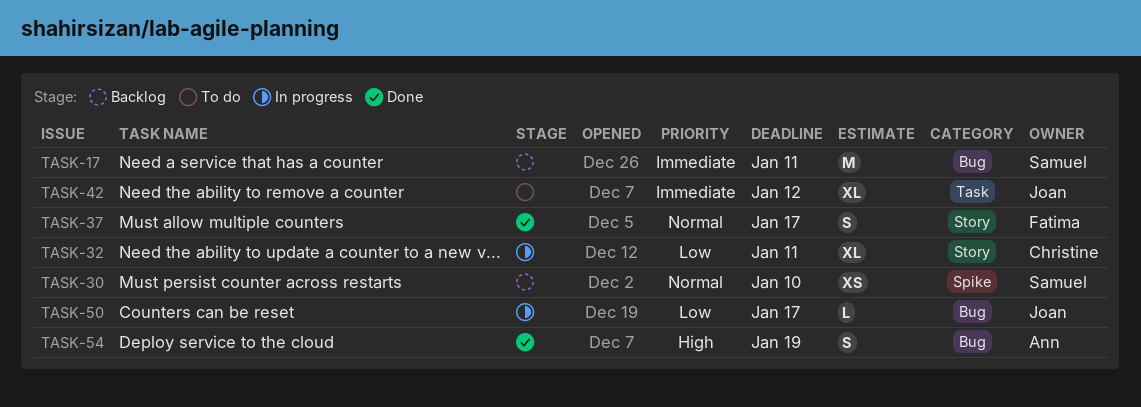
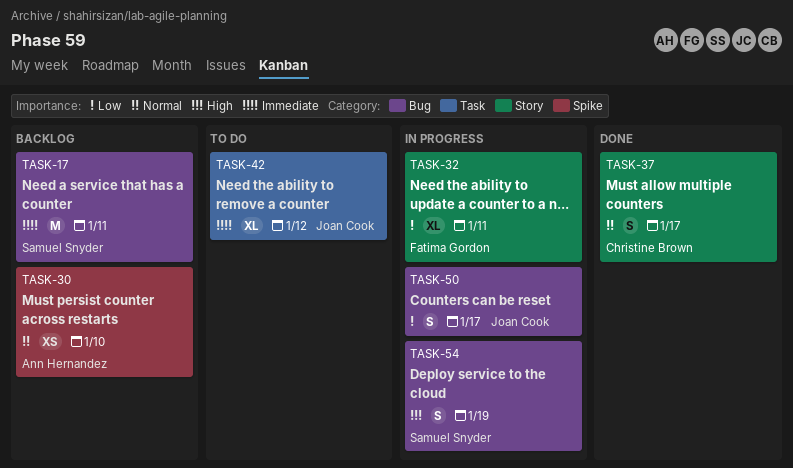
TASK-30, owner: Samuel Snyder -> Ann Hernandez
TASK-32, owner: Christine Brown -> Fatima Gordon
TASK-37, owner: Fatima Gordon -> Christine Brown
TASK-50, estimate: L -> S
TASK-54, status: Done -> In progress
TASK-54, owner: Ann Hernandez -> Samuel Snyder

